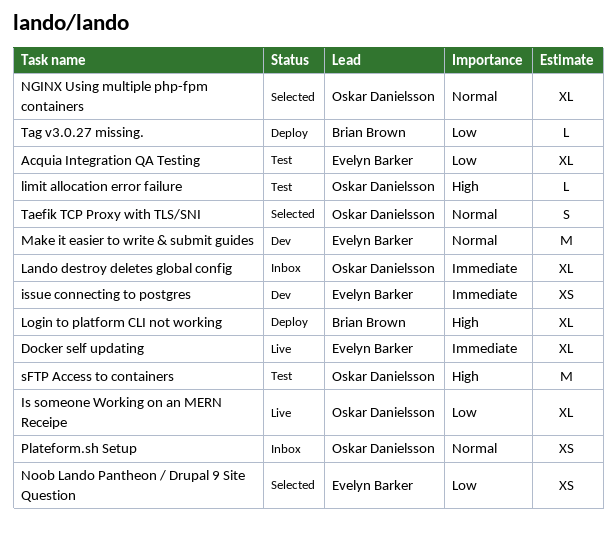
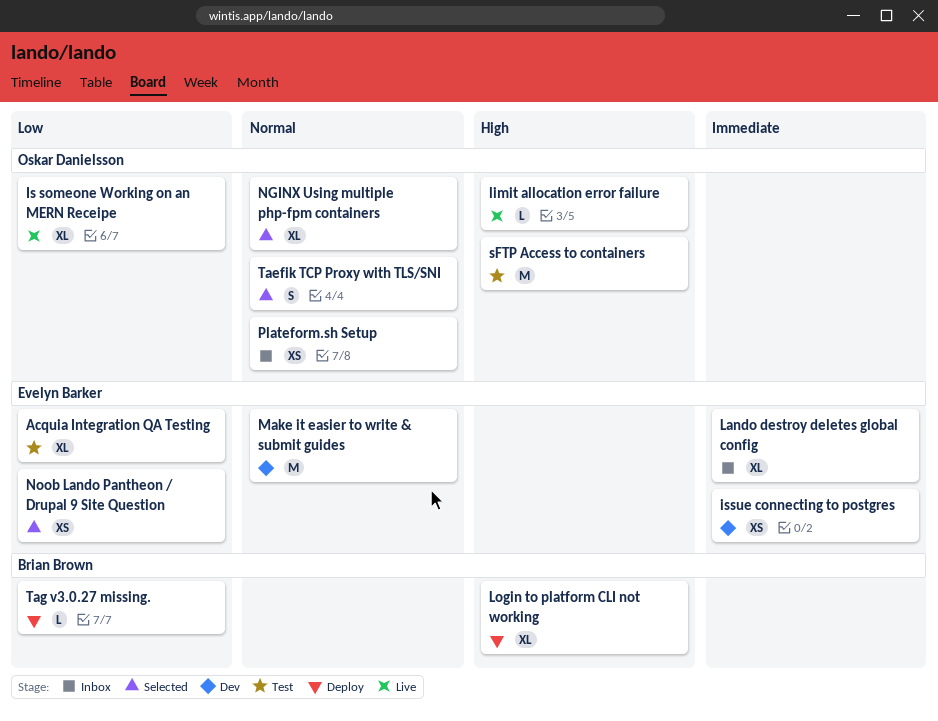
Docker self updating: present -> none
Lando destroy deletes global config, owner: Oskar Danielsson -> Evelyn Barker
limit allocation error failure, status: Test -> Live

